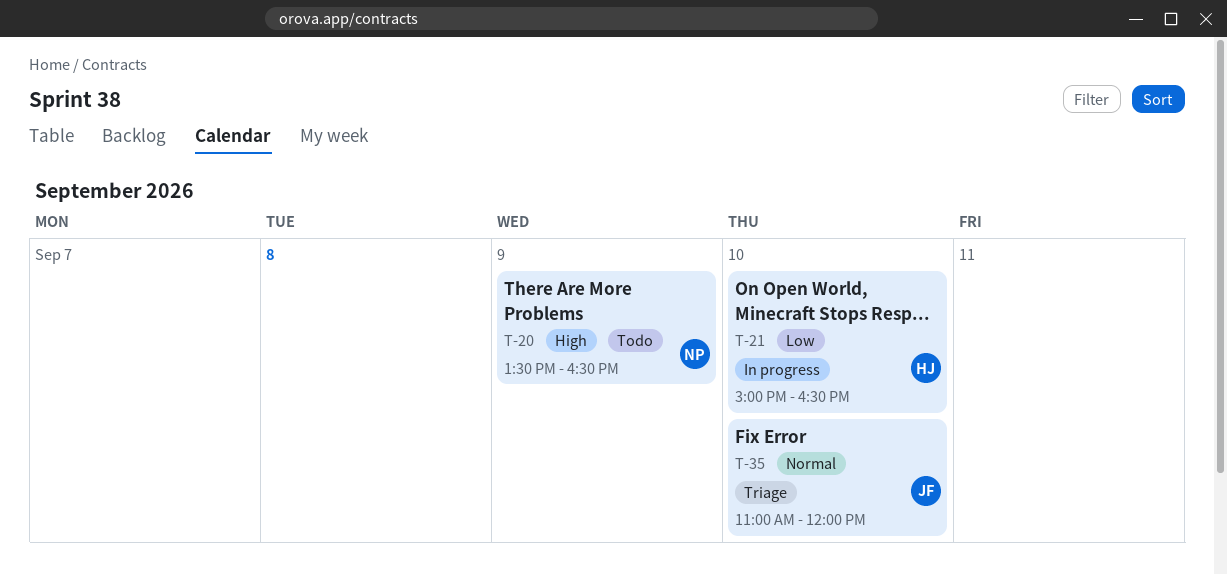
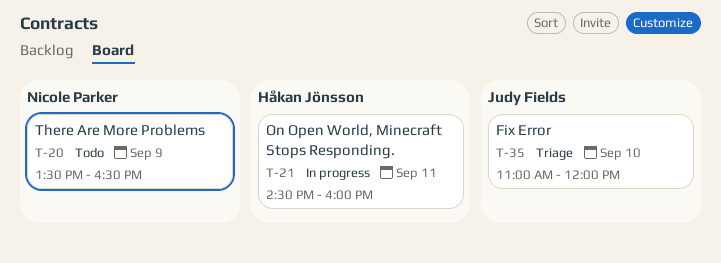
T-21, day: Sep 10 -> Sep 11
T-21, begins: 15:00 -> 14:30
T-21, ends: 16:30 -> 16:00

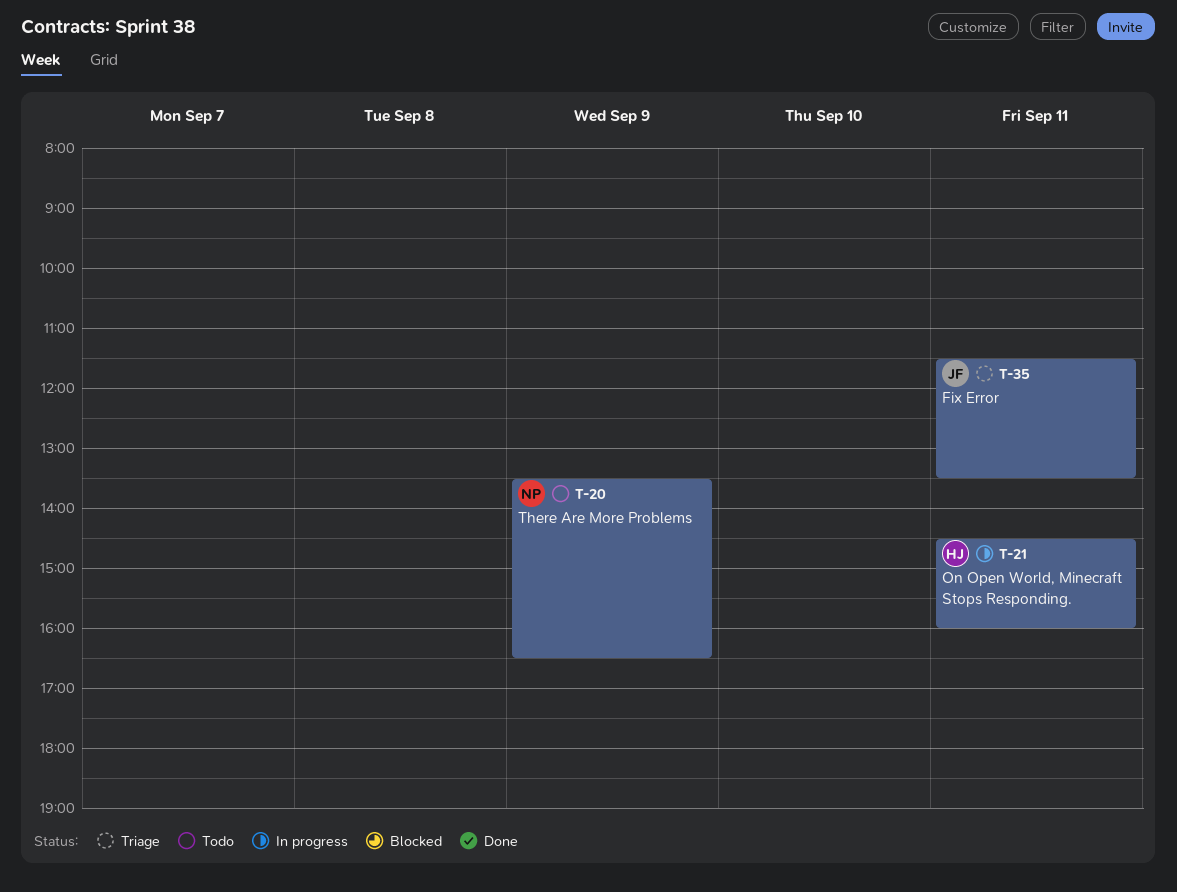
T-35, day: Sep 10 -> Sep 11
T-35, begins: 11:00 -> 11:30
T-35, ends: 12:00 -> 13:30

